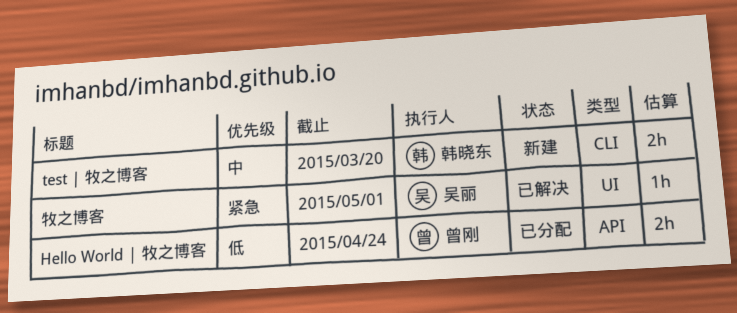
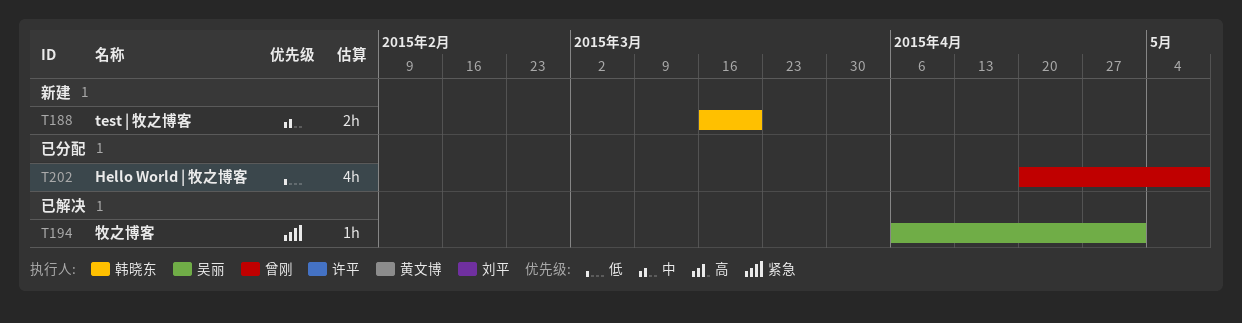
Hello World | 牧之博客, estimate: 2h -> 4h
Hello World | 牧之博客, due: Apr 24 -> May 8

